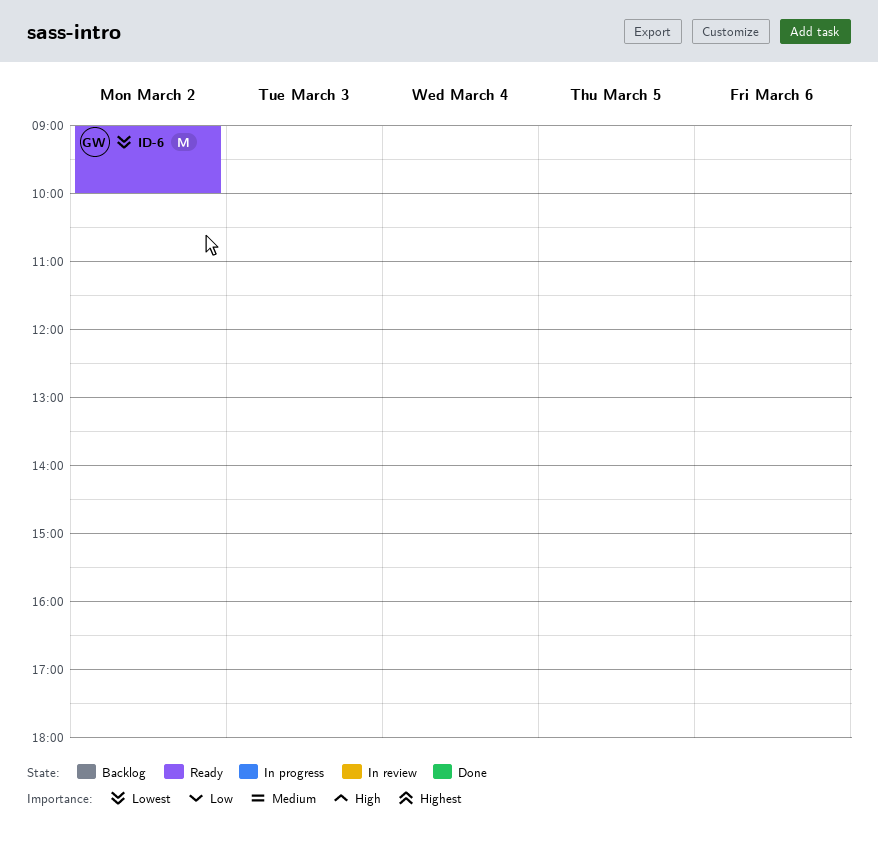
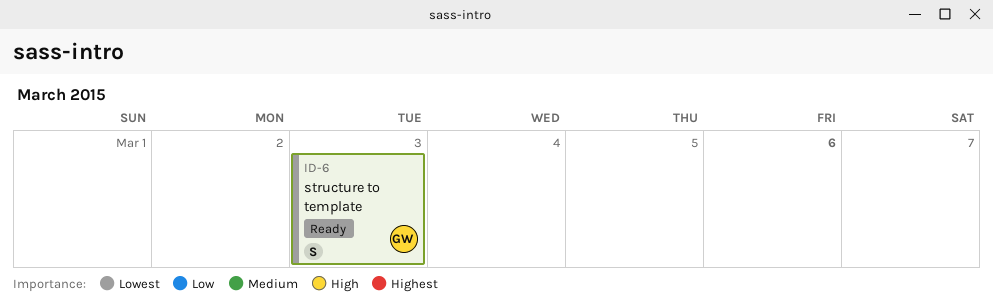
ID-6, estimate: M -> S
ID-6, day: Mar 2 -> Mar 3

